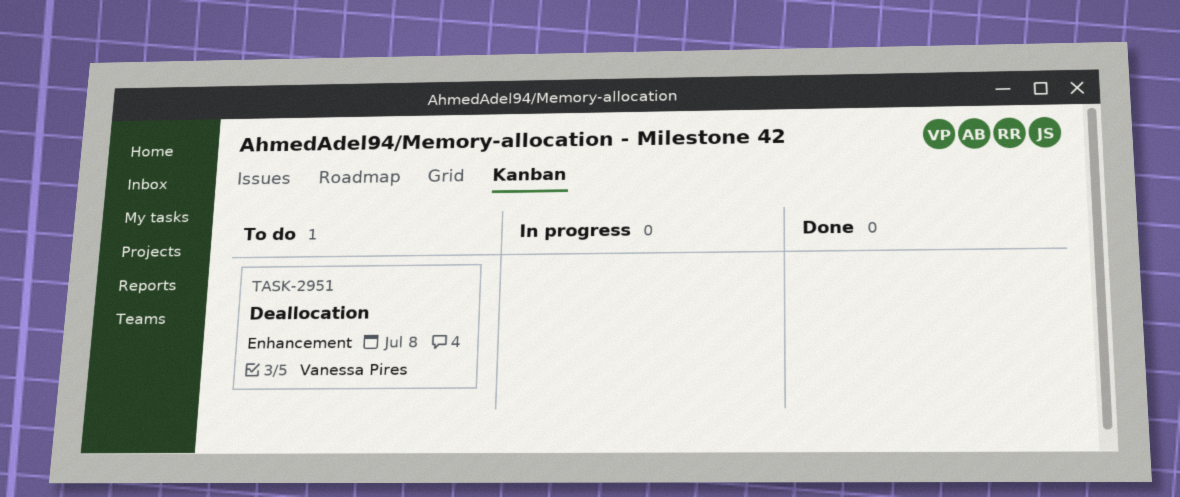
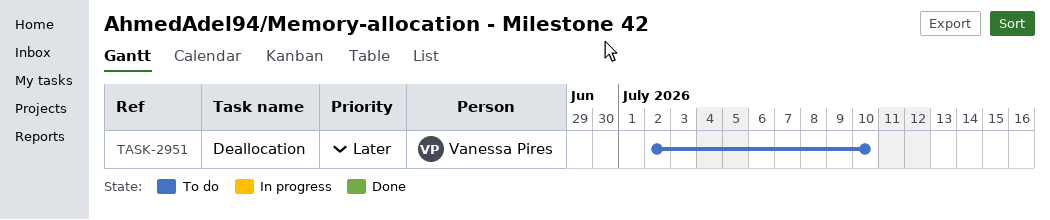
TASK-2951, due: Jul 8 -> Jul 10

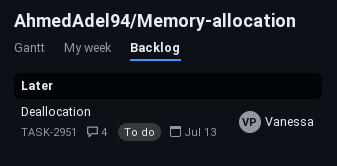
TASK-2951, due: Jul 10 -> Jul 13

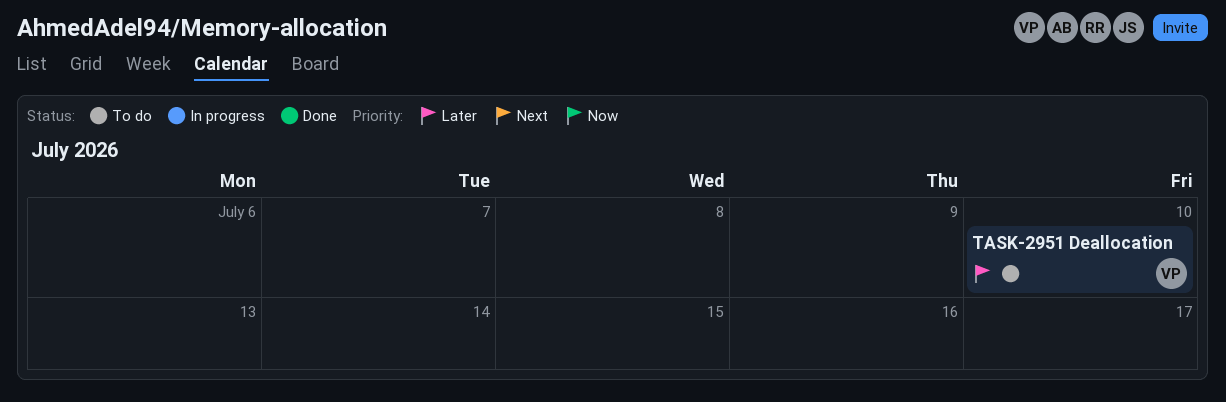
TASK-2951, due: Jul 13 -> Jul 10

